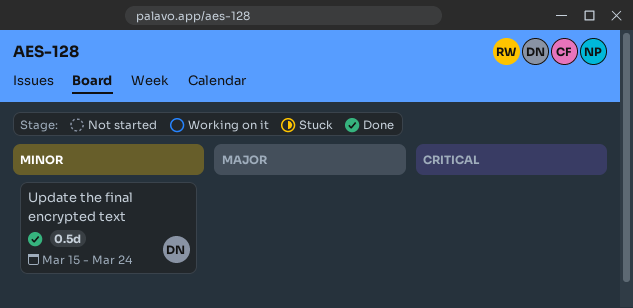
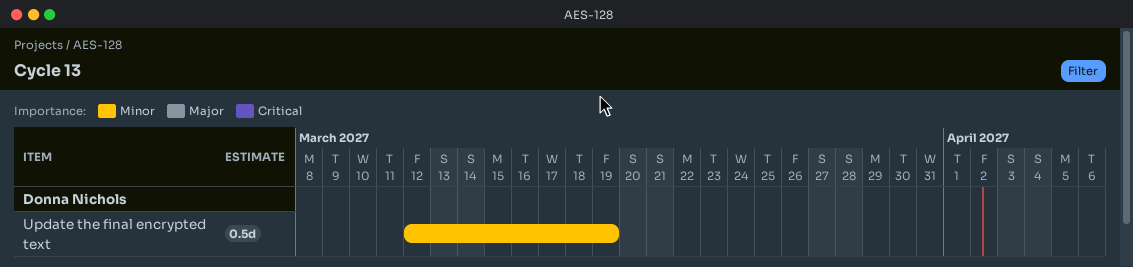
Update the final encrypted text, start: Mar 15 -> Mar 12
Update the final encrypted text, due: Mar 24 -> Mar 19

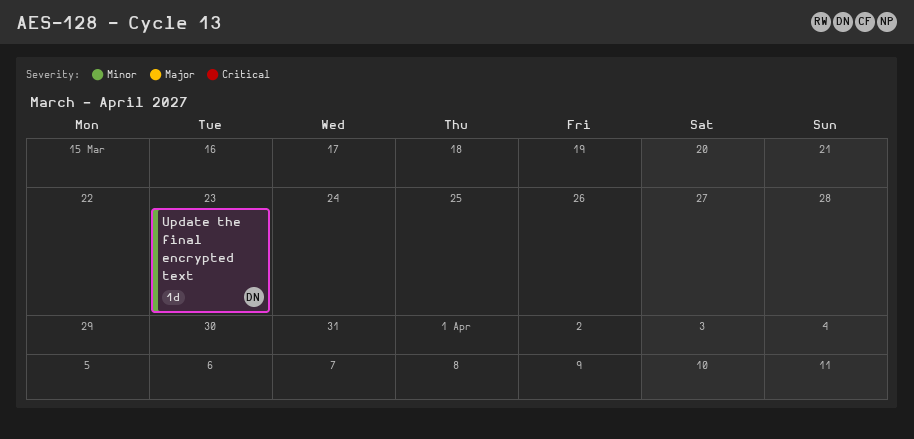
Update the final encrypted text, estimate: 0.5d -> 1d
Update the final encrypted text, due: Mar 19 -> Mar 23

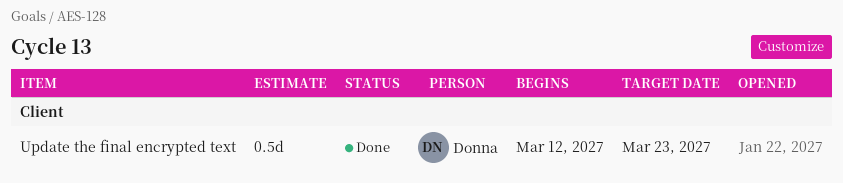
Update the final encrypted text, estimate: 1d -> 0.5d

